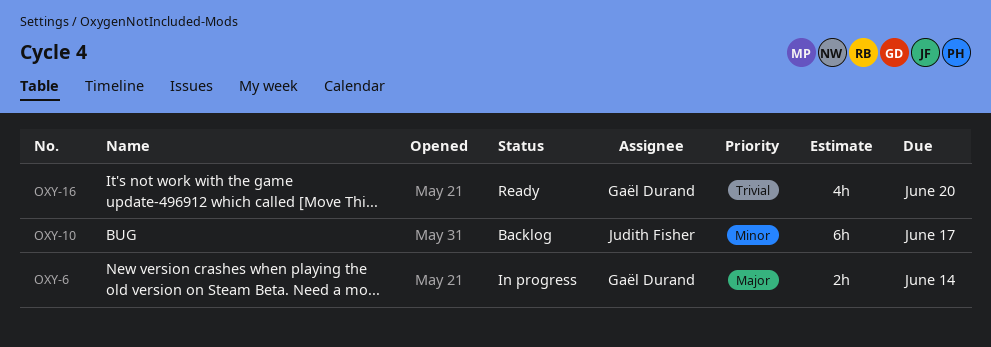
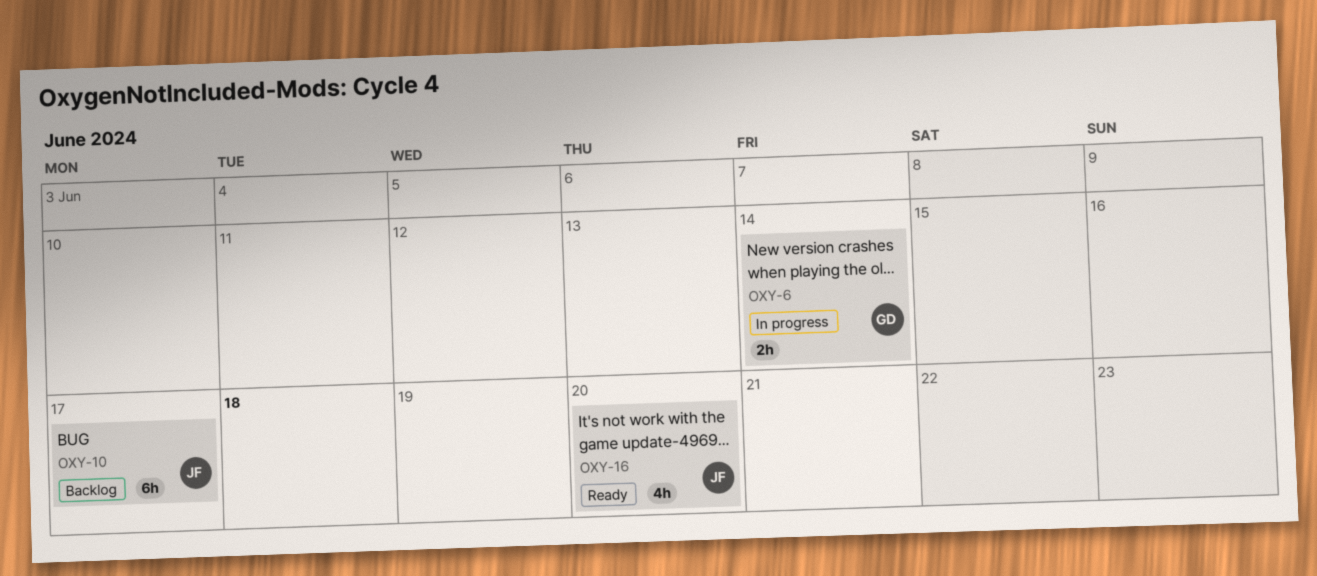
OXY-16, owner: Gaël Durand -> Judith Fisher

